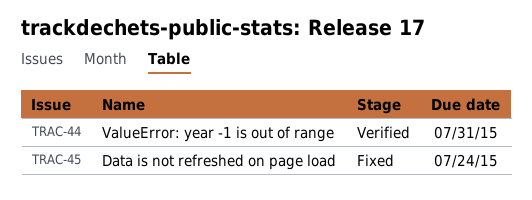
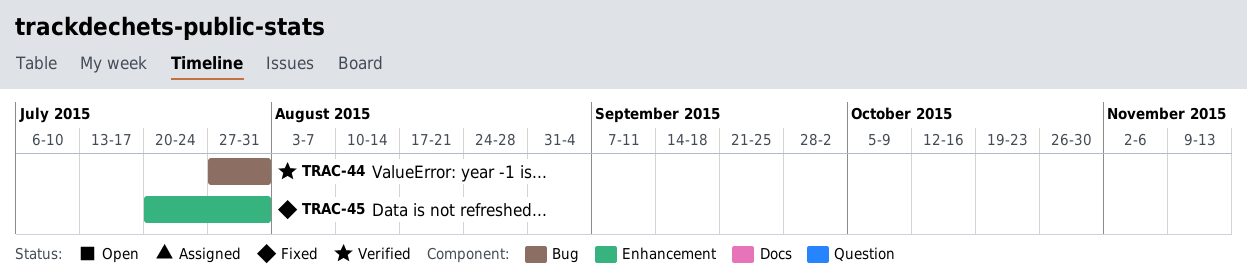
TRAC-45, due: Jul 24 -> Jul 31

